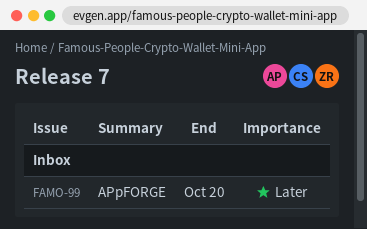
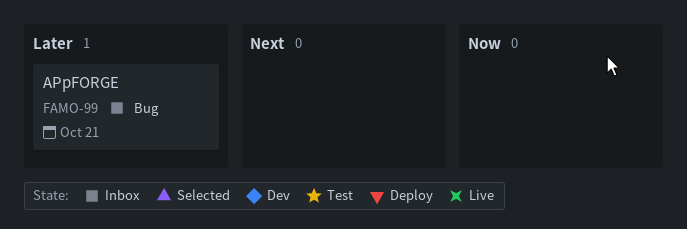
FAMO-99, due: Oct 20 -> Oct 21

